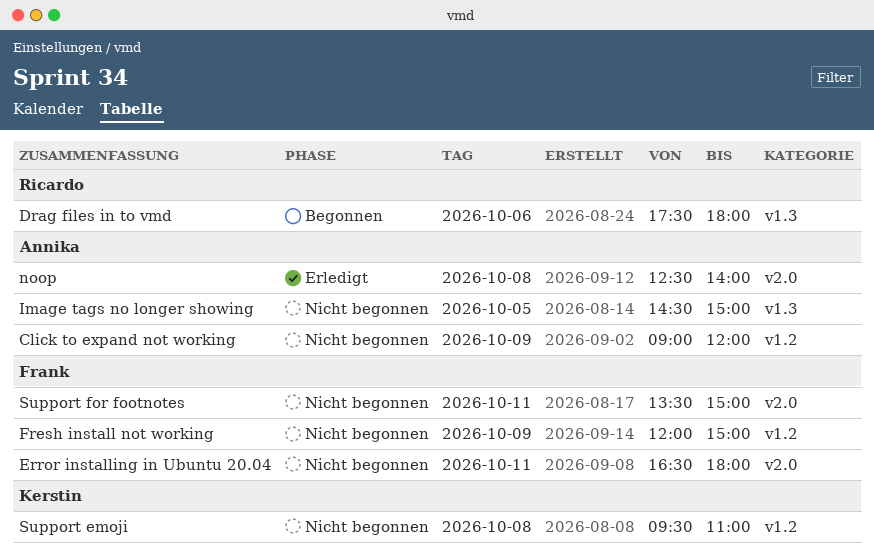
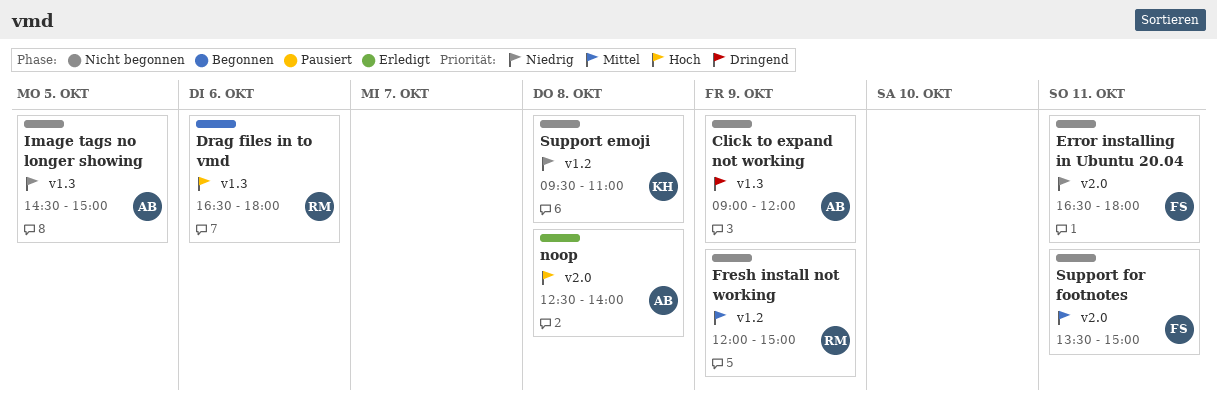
Click to expand not working, label: v1.2 -> v1.3
Drag files in to vmd, begins: 17:30 -> 16:30
Fresh install not working, owner: Frank -> Ricardo

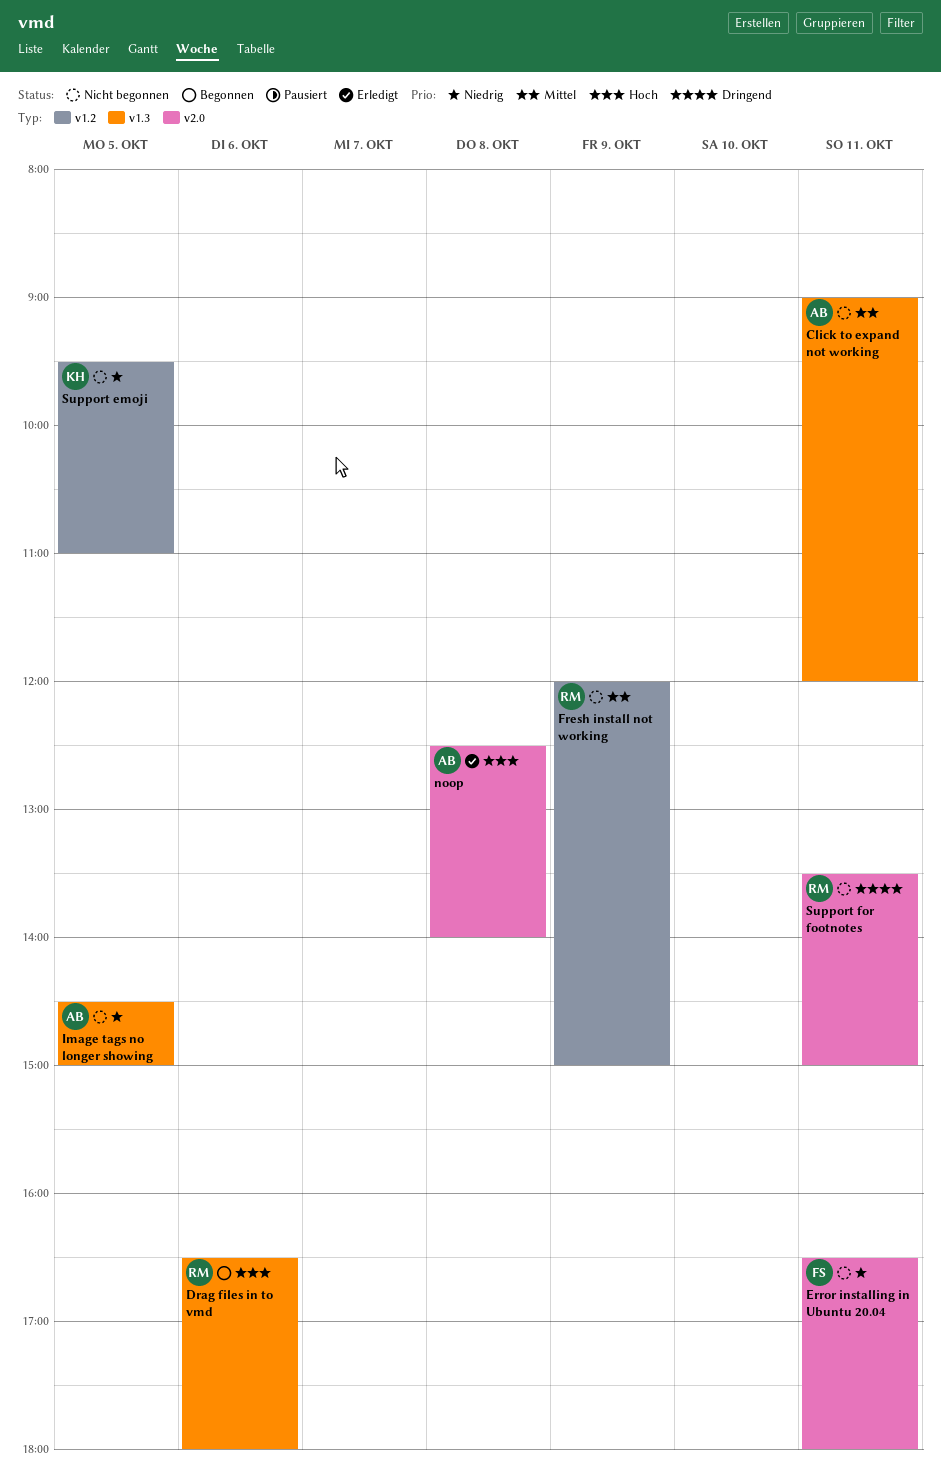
Click to expand not working, priority: Dringend -> Mittel
Click to expand not working, day: Oct 9 -> Oct 11
Support emoji, day: Oct 8 -> Oct 5
Support for footnotes, owner: FS -> RM
Support for footnotes, priority: Mittel -> Dringend

